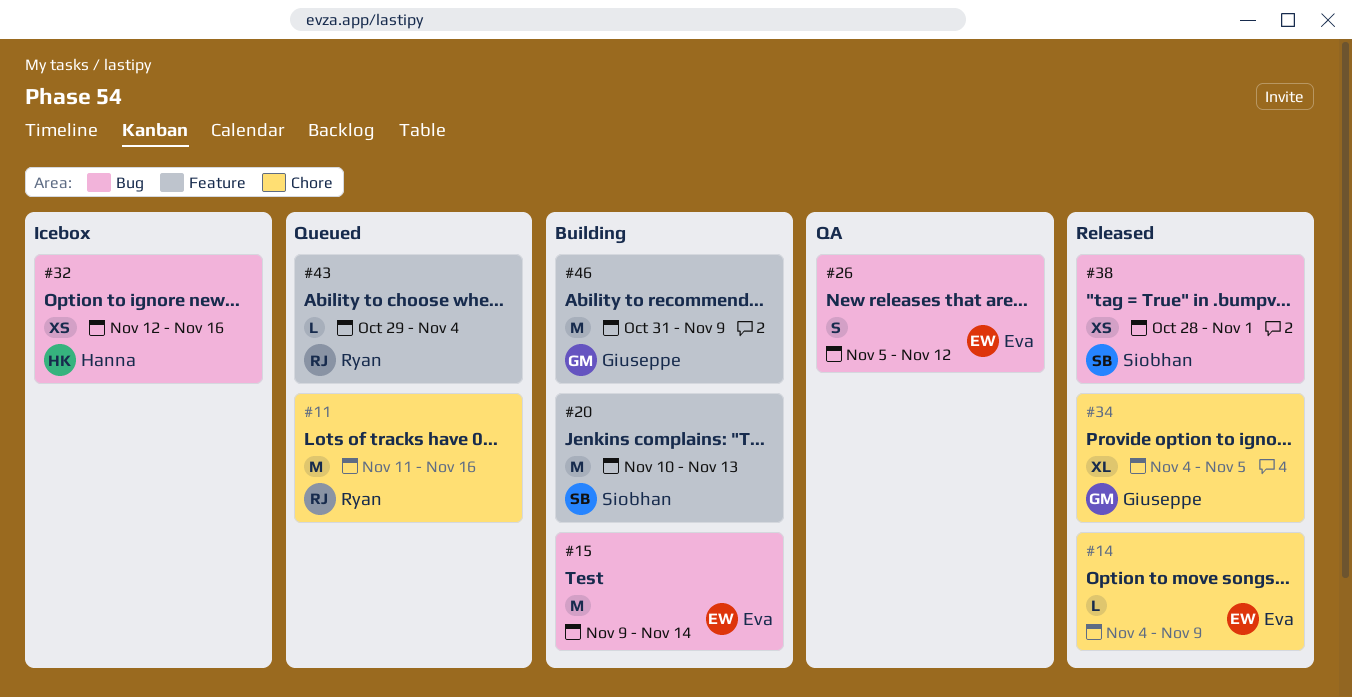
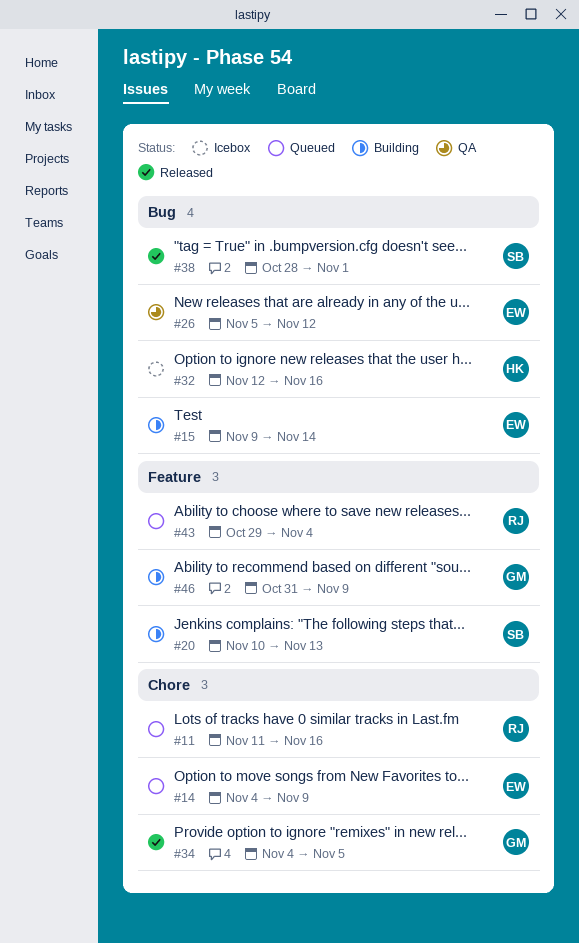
#14, status: Released -> Queued

